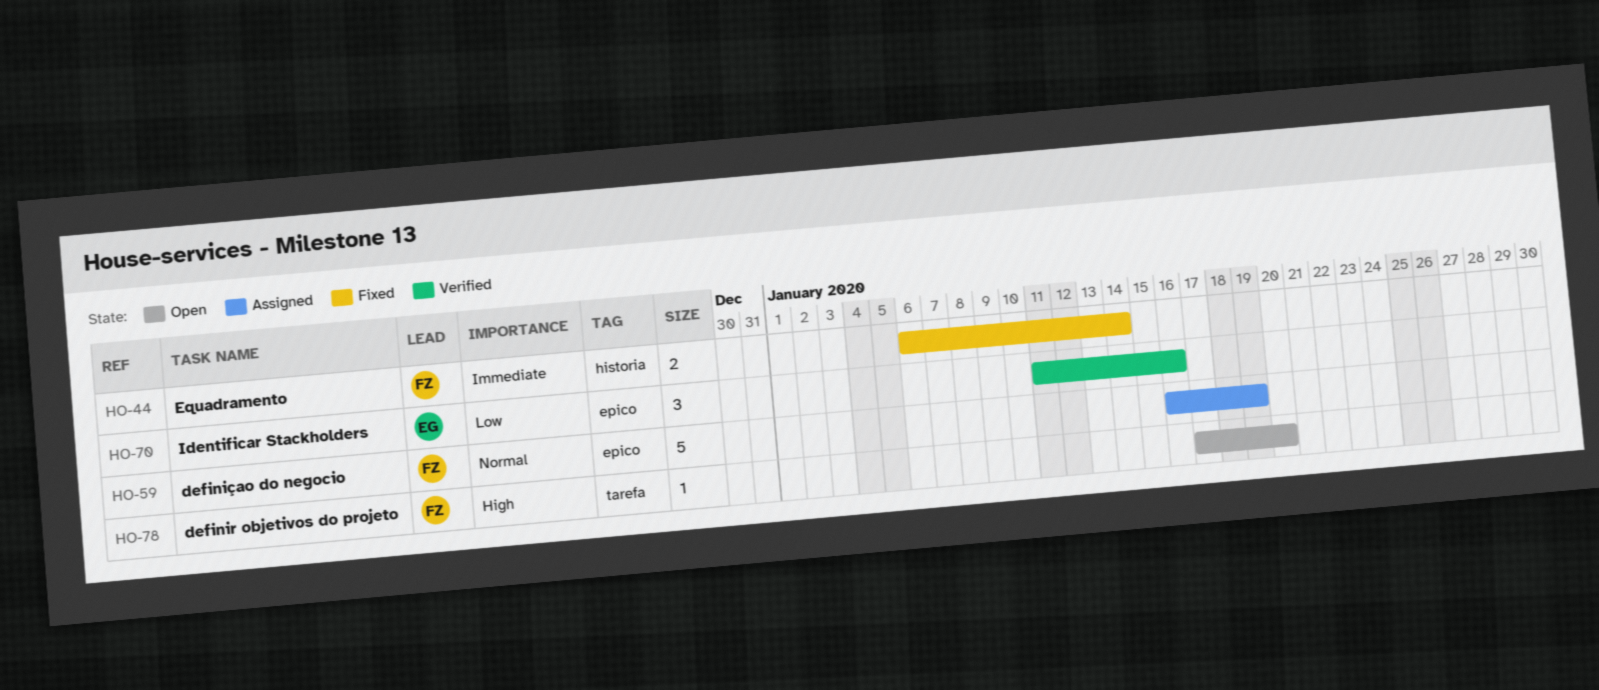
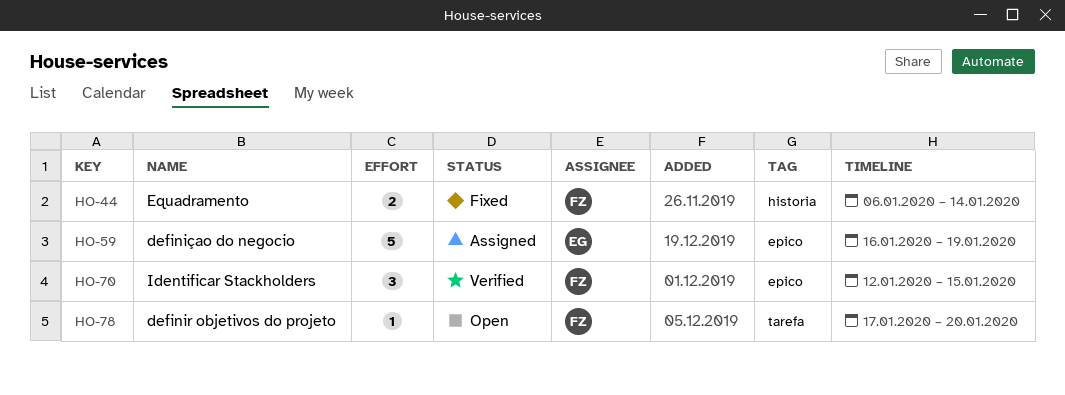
HO-59, owner: FZ -> EG
HO-70, owner: EG -> FZ
HO-70, start: Jan 11 -> Jan 12
HO-70, due: Jan 16 -> Jan 15

